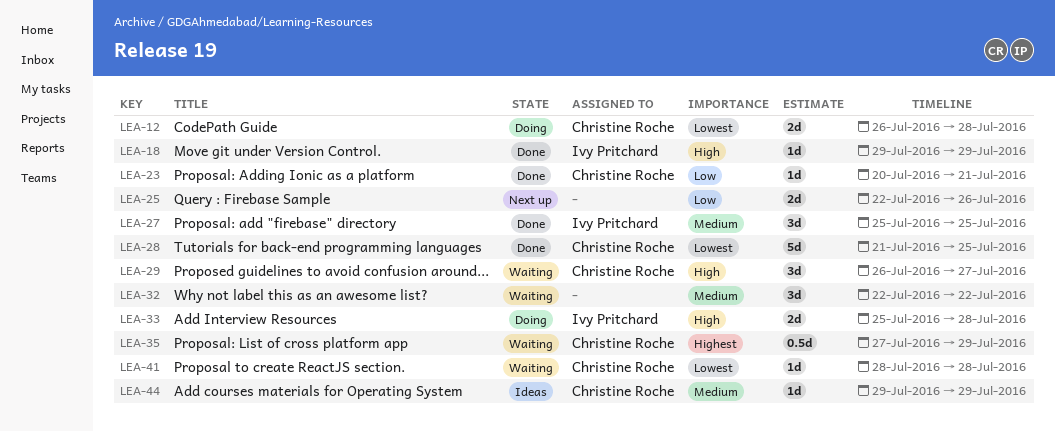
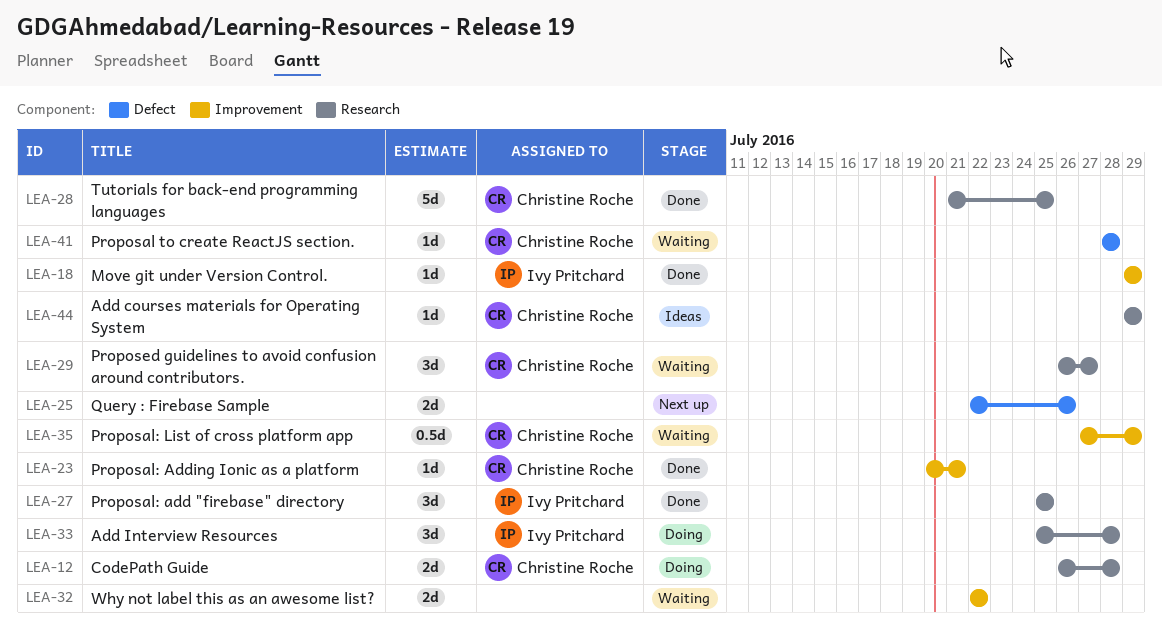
LEA-32, estimate: 3d -> 2d
LEA-33, estimate: 2d -> 3d

